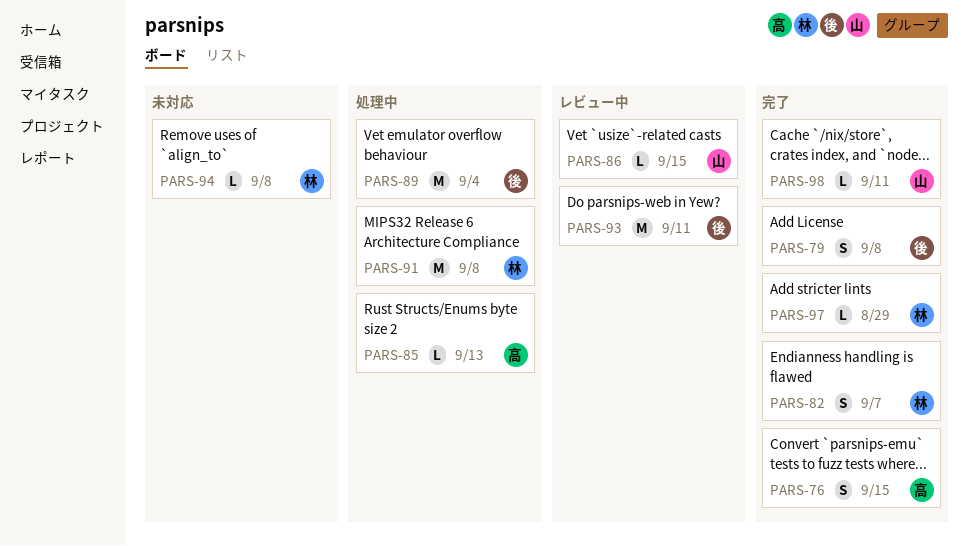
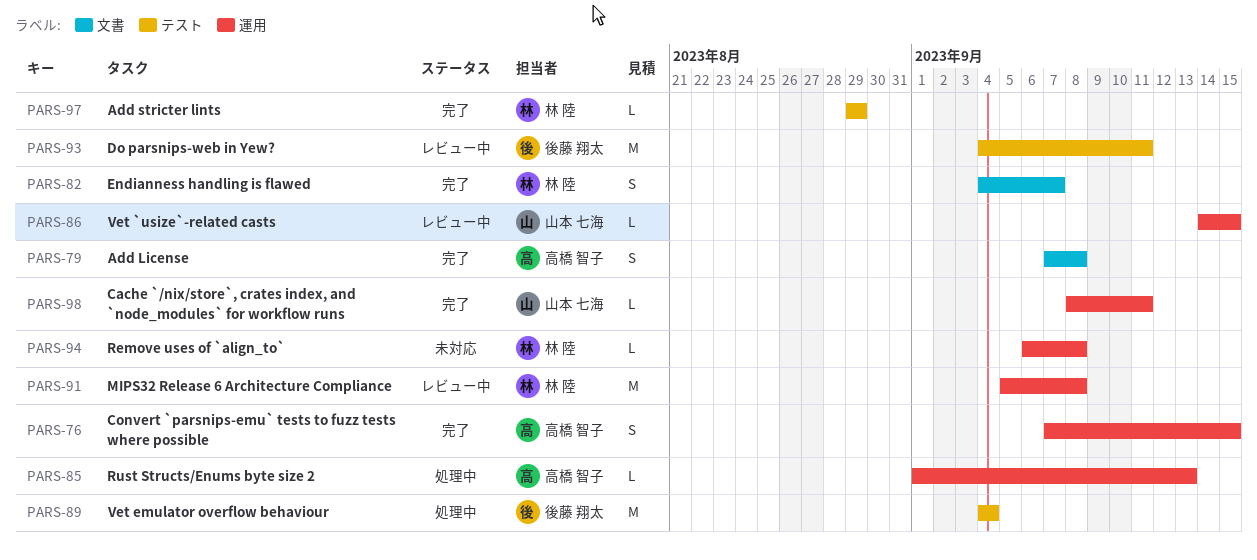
PARS-79, owner: 後藤 翔太 -> 高橋 智子
PARS-91, status: 処理中 -> レビュー中

